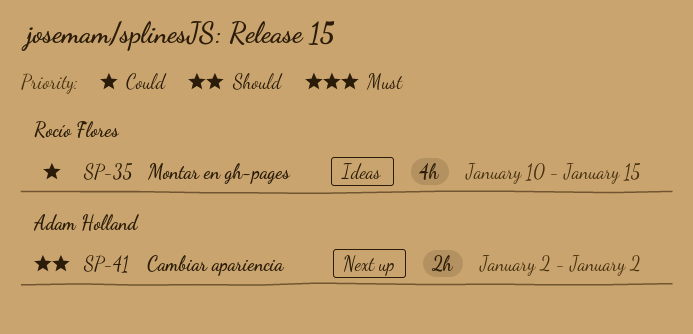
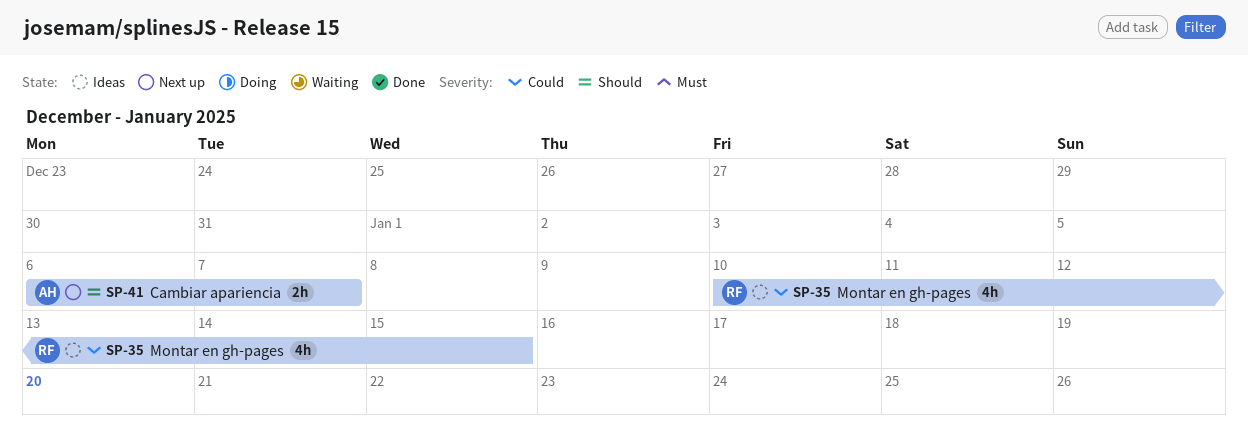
SP-41, start: Jan 2 -> Jan 6
SP-41, due: Jan 2 -> Jan 7

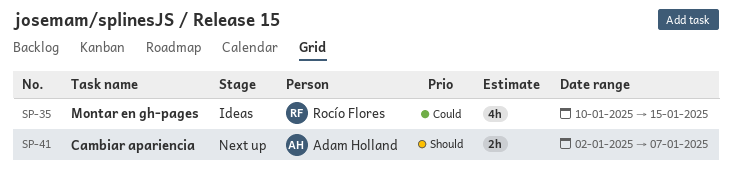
SP-41, start: Jan 6 -> Jan 2

